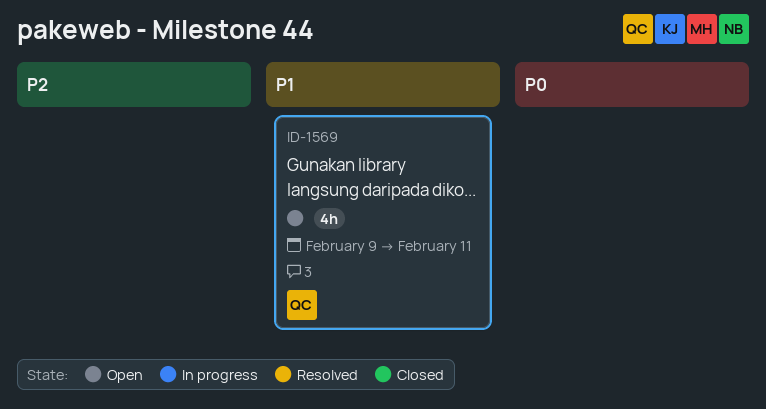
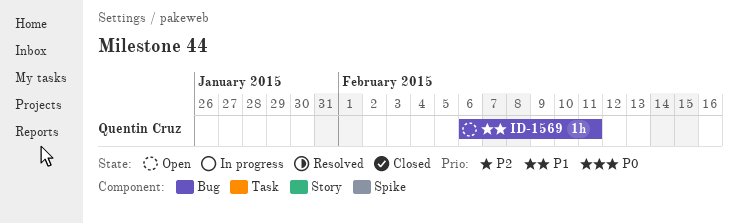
ID-1569, estimate: 4h -> 1h
ID-1569, start: Feb 9 -> Feb 6

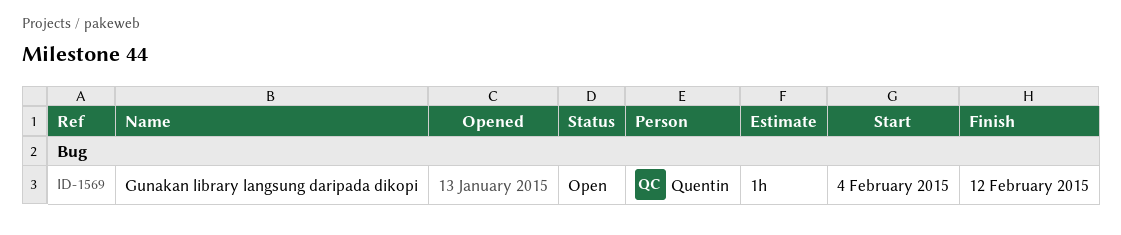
ID-1569, start: Feb 6 -> Feb 4
ID-1569, due: Feb 11 -> Feb 12

